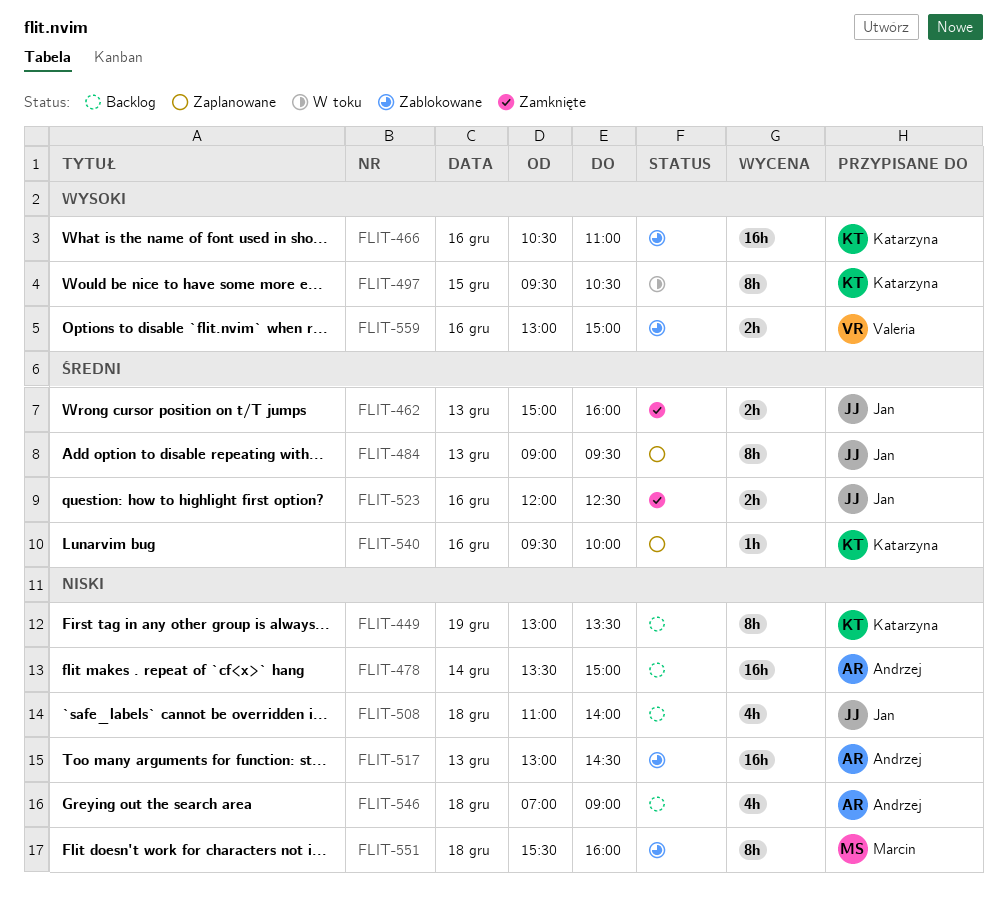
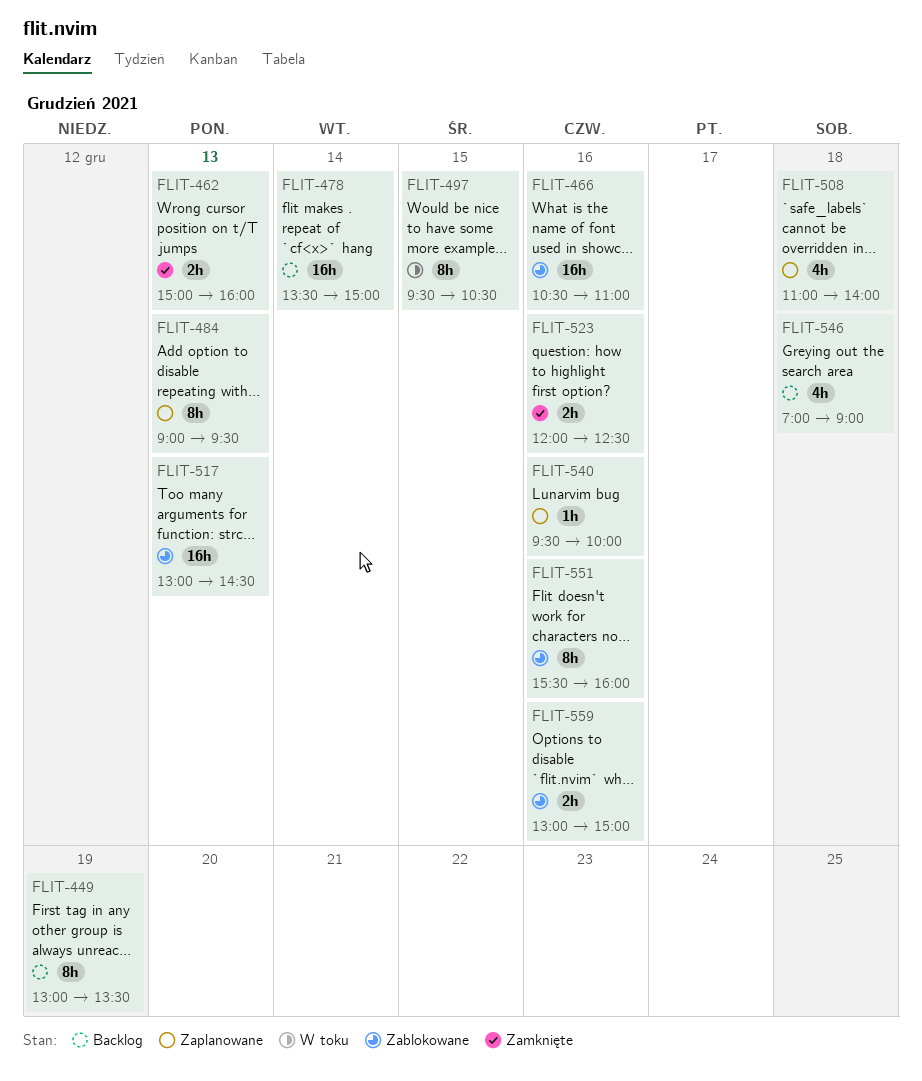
FLIT-508, status: Backlog -> Zaplanowane
FLIT-551, day: Dec 18 -> Dec 16

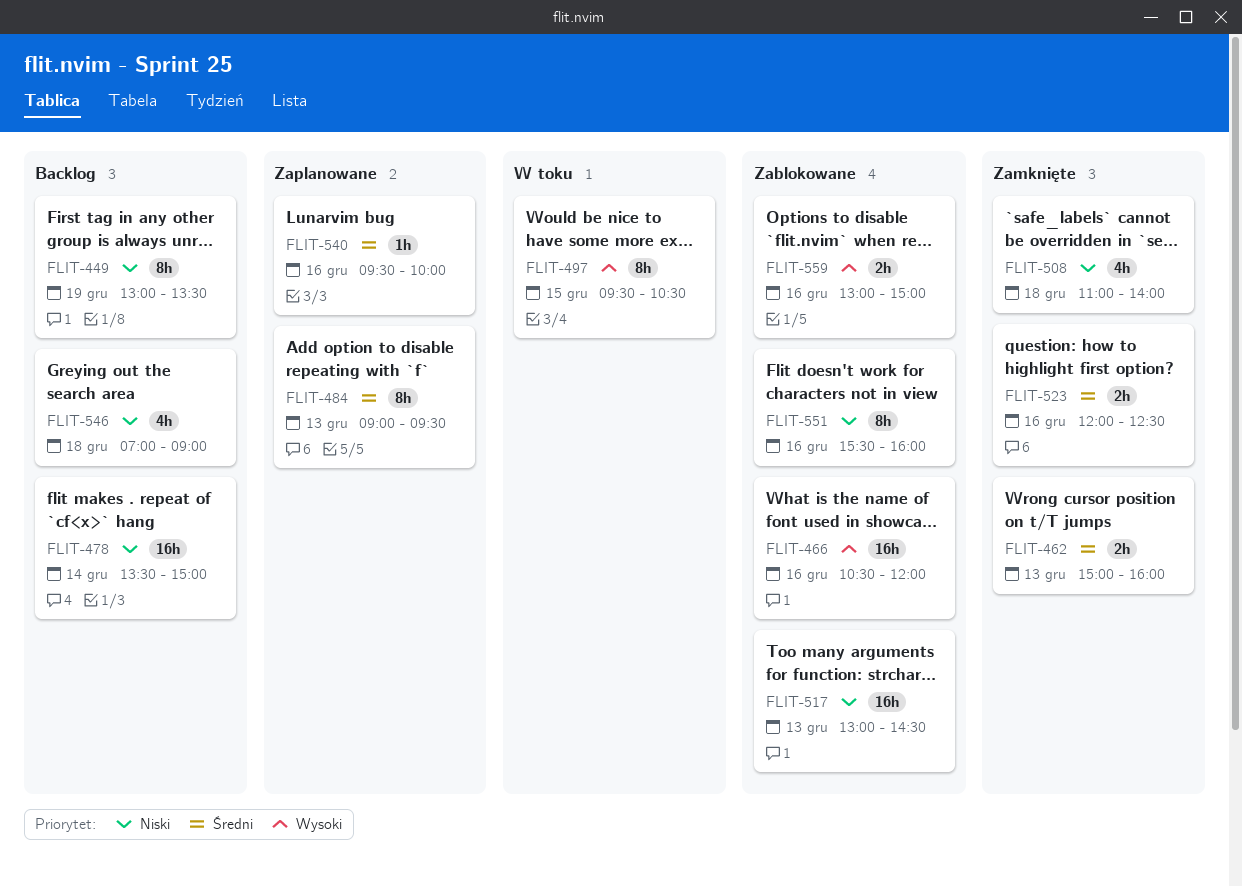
FLIT-466, ends: 11:00 -> 12:00
FLIT-508, status: Zaplanowane -> Zamknięte

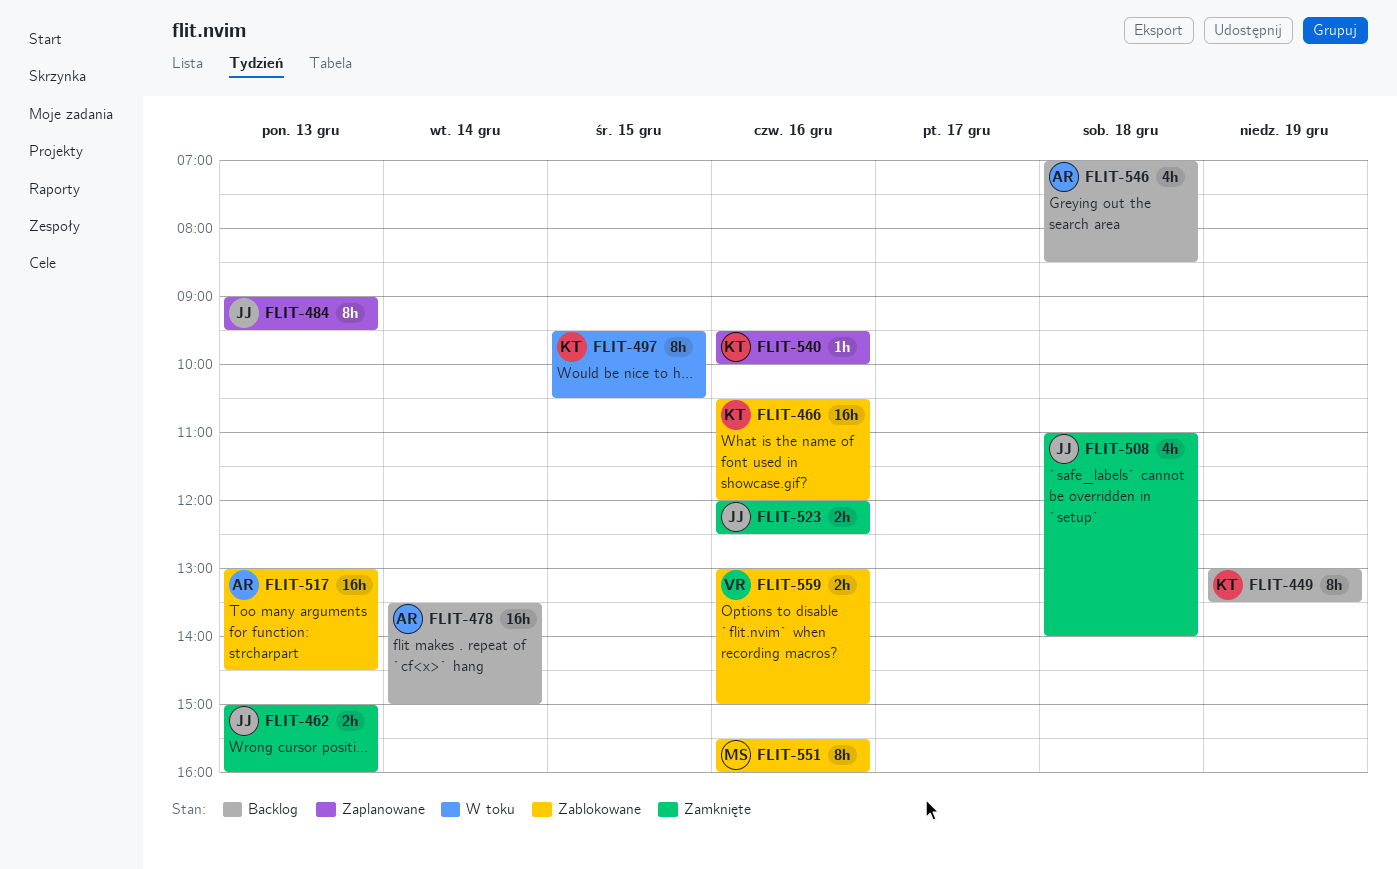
FLIT-546, ends: 09:00 -> 08:30

